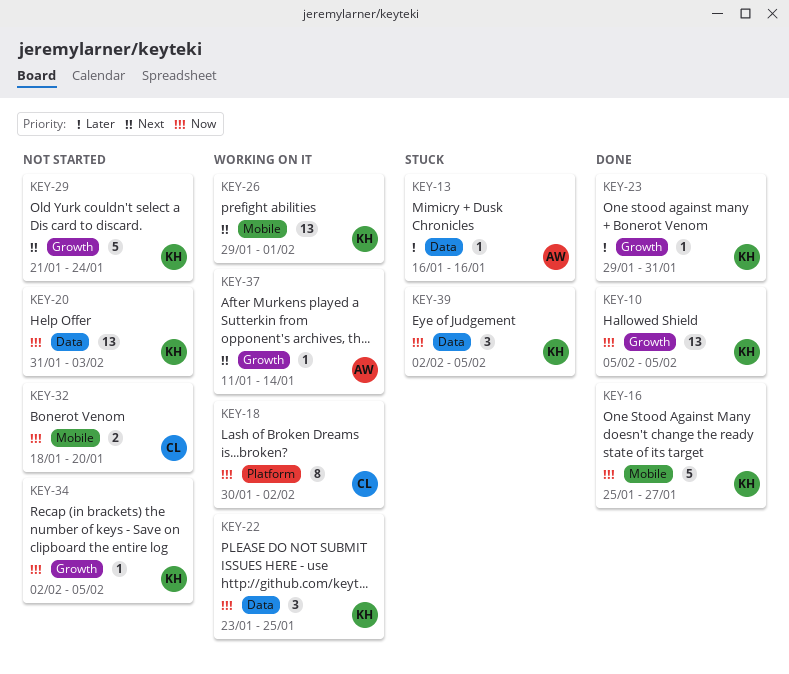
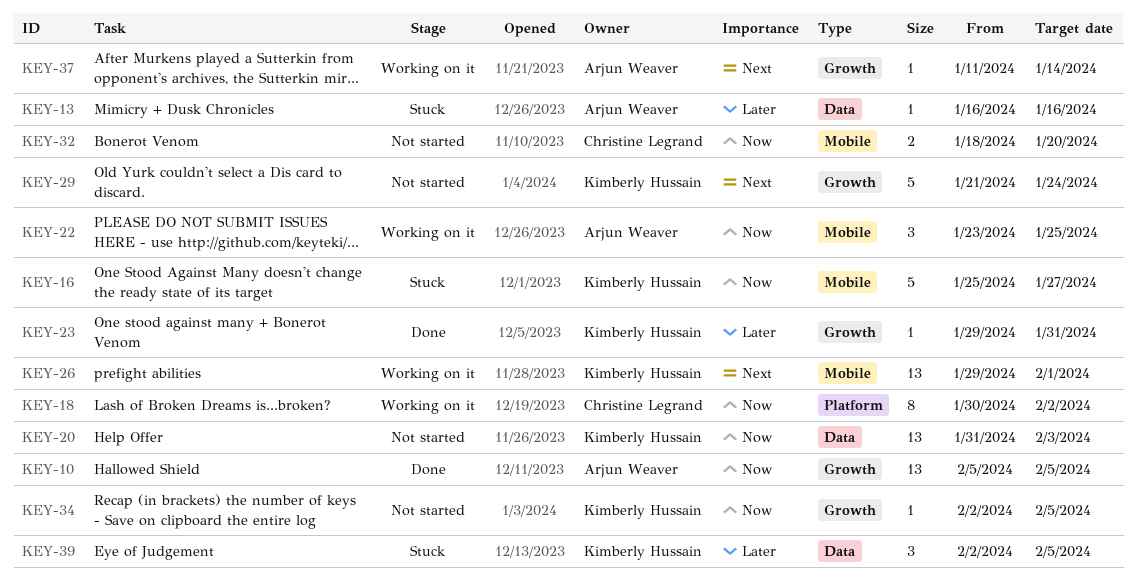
KEY-10, owner: Kimberly Hussain -> Arjun Weaver
KEY-16, status: Done -> Stuck
KEY-22, owner: Kimberly Hussain -> Arjun Weaver
KEY-22, label: Data -> Mobile
KEY-39, priority: Now -> Later

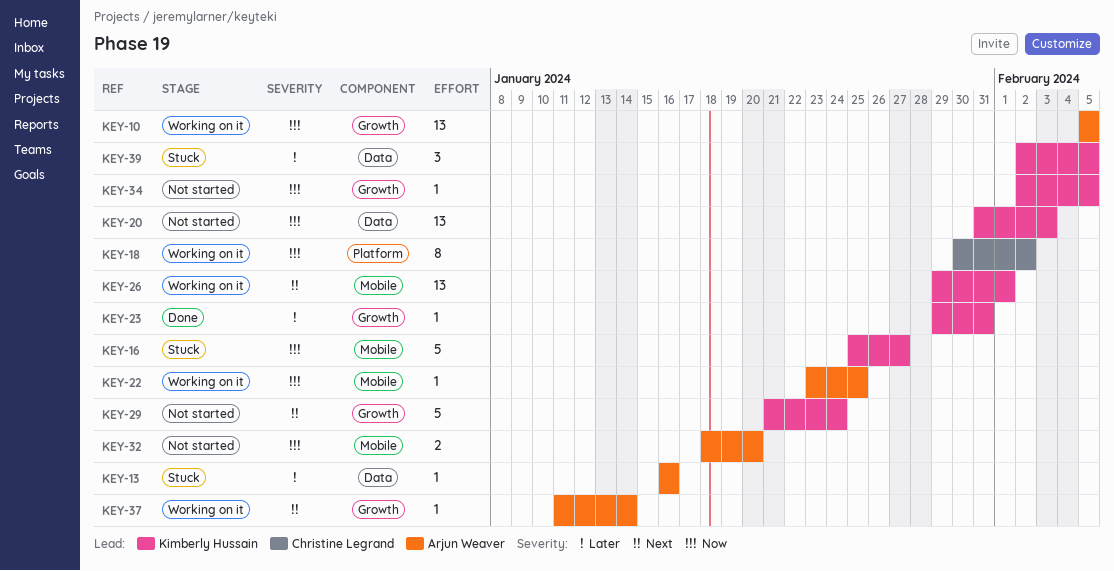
KEY-10, status: Done -> Working on it
KEY-22, estimate: 3 -> 1
KEY-32, owner: Christine Legrand -> Arjun Weaver

